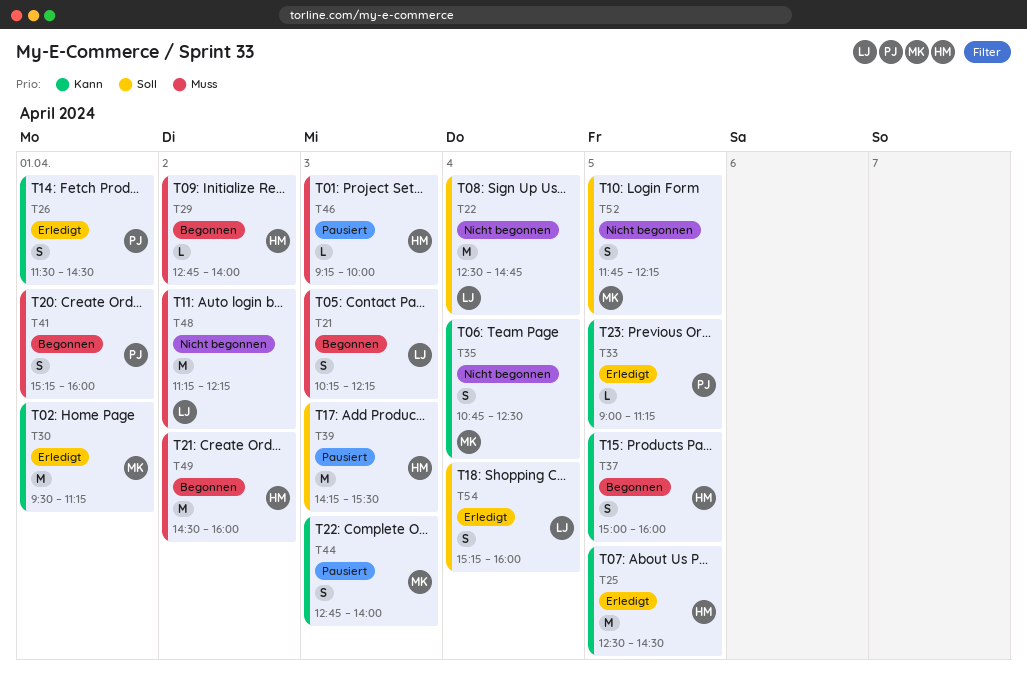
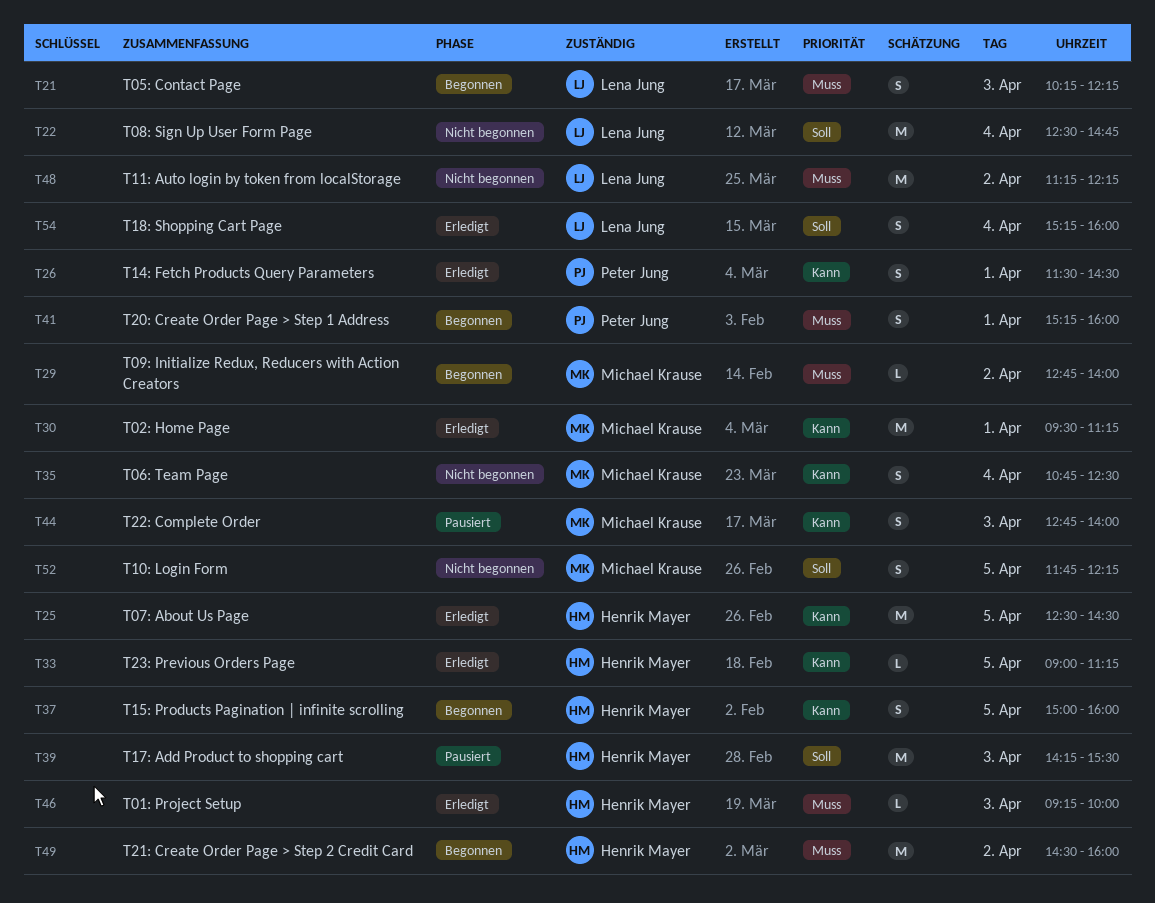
T29, owner: Henrik Mayer -> Michael Krause
T33, owner: Peter Jung -> Henrik Mayer
T46, status: Pausiert -> Erledigt

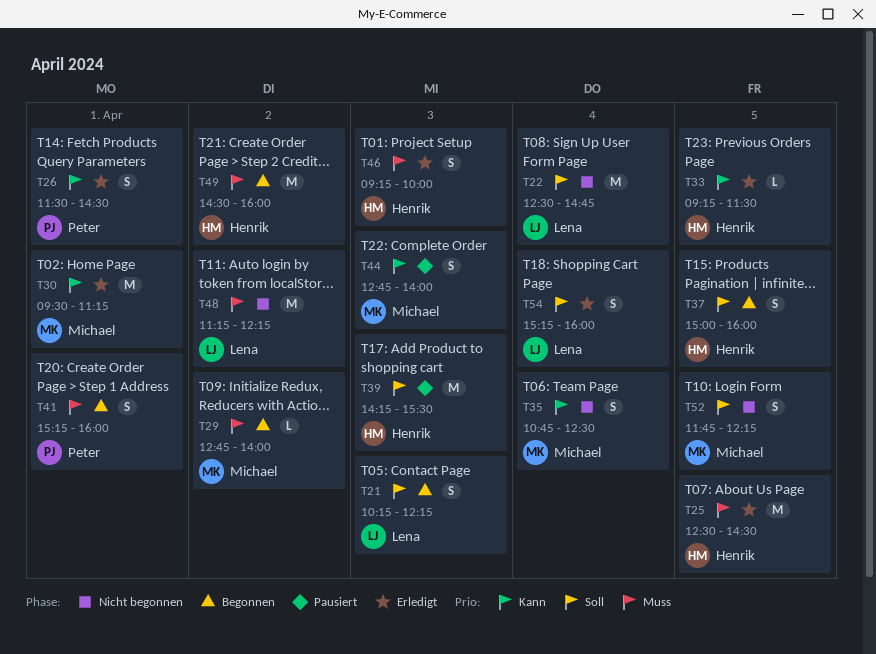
T21, priority: Muss -> Soll
T25, priority: Kann -> Muss
T33, begins: 09:00 -> 09:15
T33, ends: 11:15 -> 11:30
T37, priority: Kann -> Soll
T46, estimate: L -> S

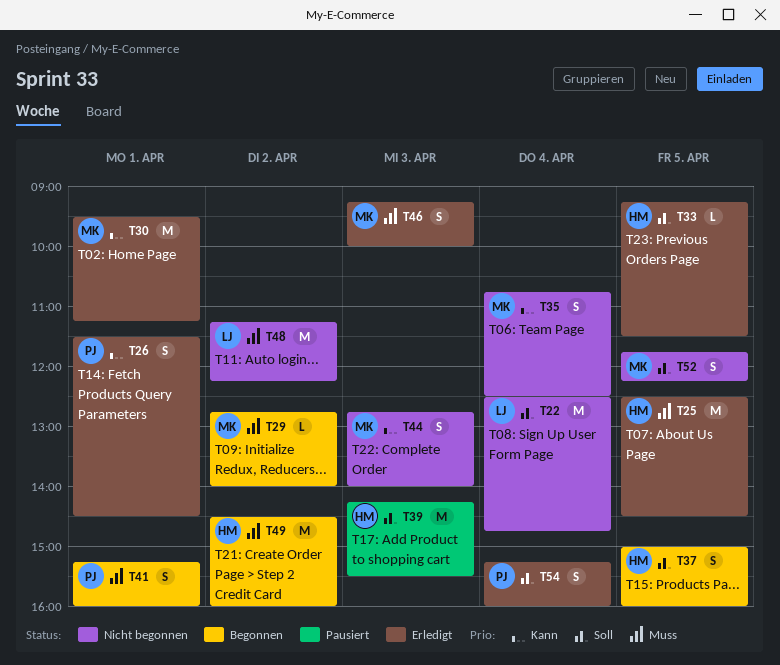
T21: present -> none
T33, priority: Kann -> Soll
T44, status: Pausiert -> Nicht begonnen
T46, owner: Henrik -> Michael
T54, owner: Lena -> Peter

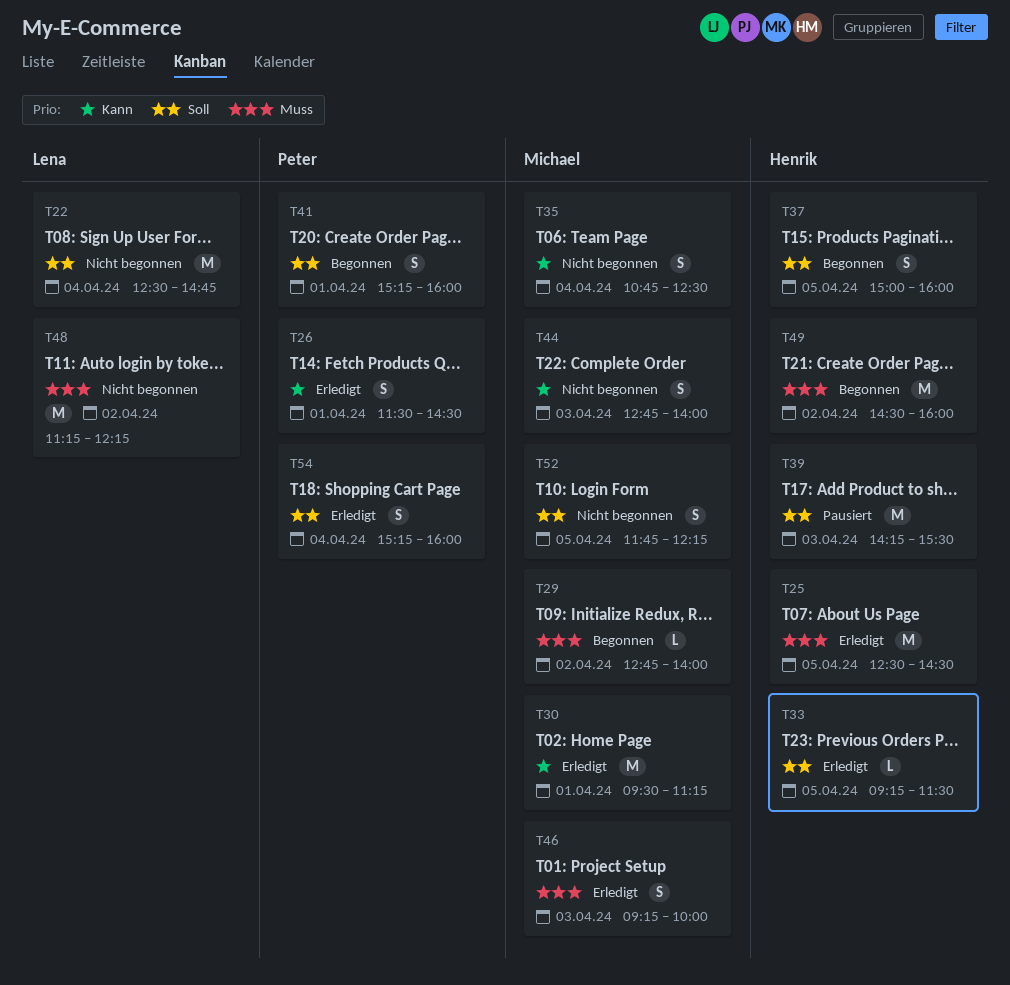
T41, priority: Muss -> Soll

